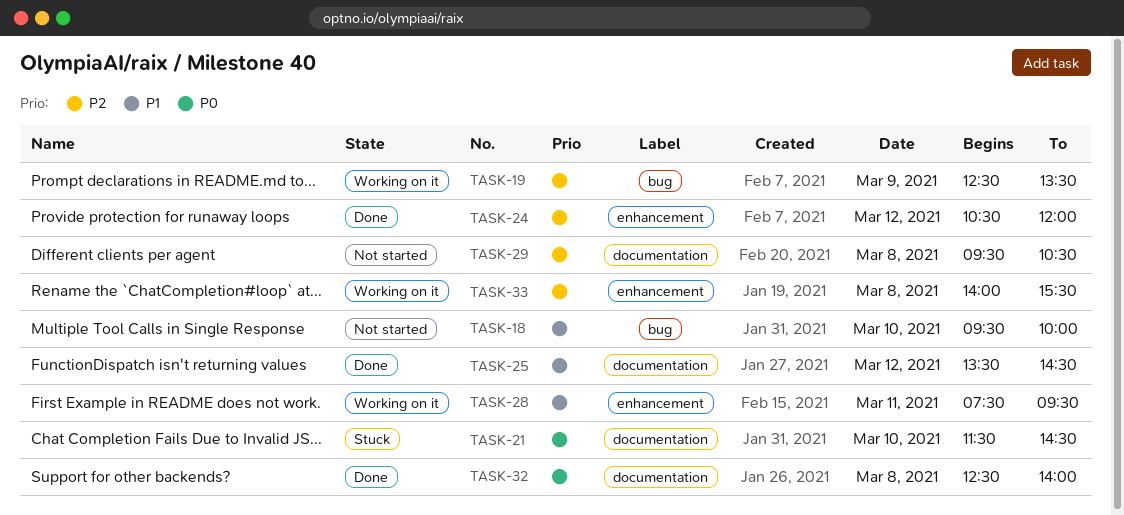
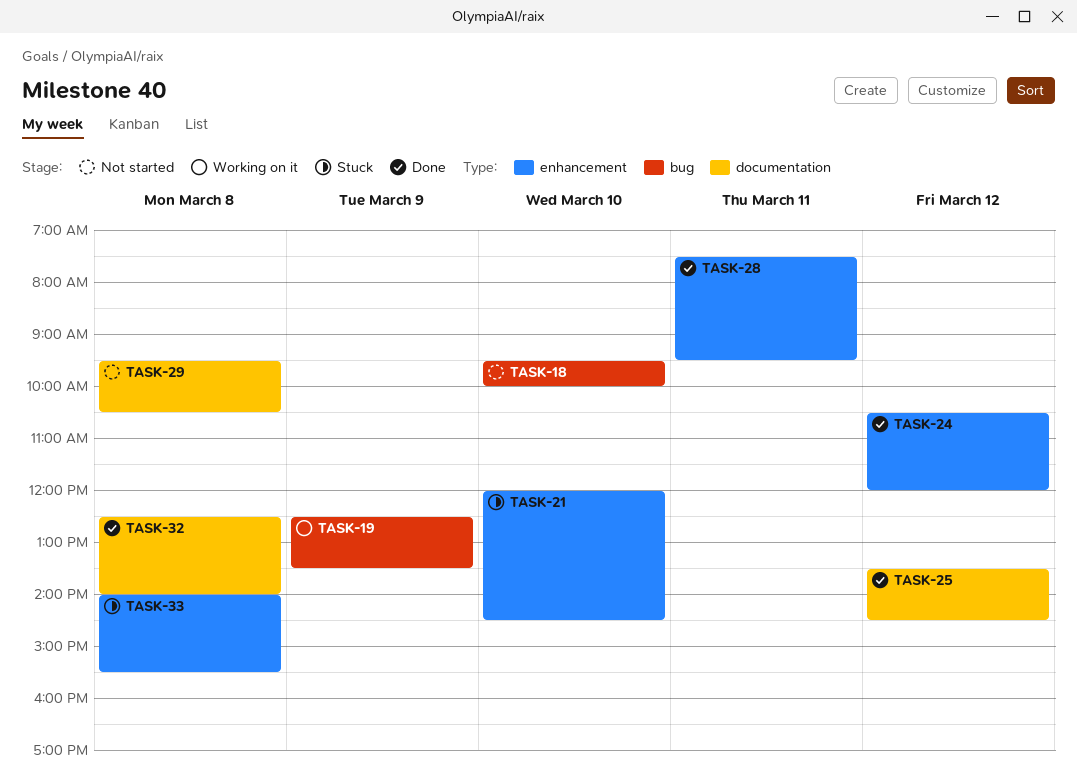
TASK-21, label: documentation -> enhancement
TASK-21, begins: 11:30 -> 12:00
TASK-28, status: Working on it -> Done
TASK-33, status: Working on it -> Stuck

